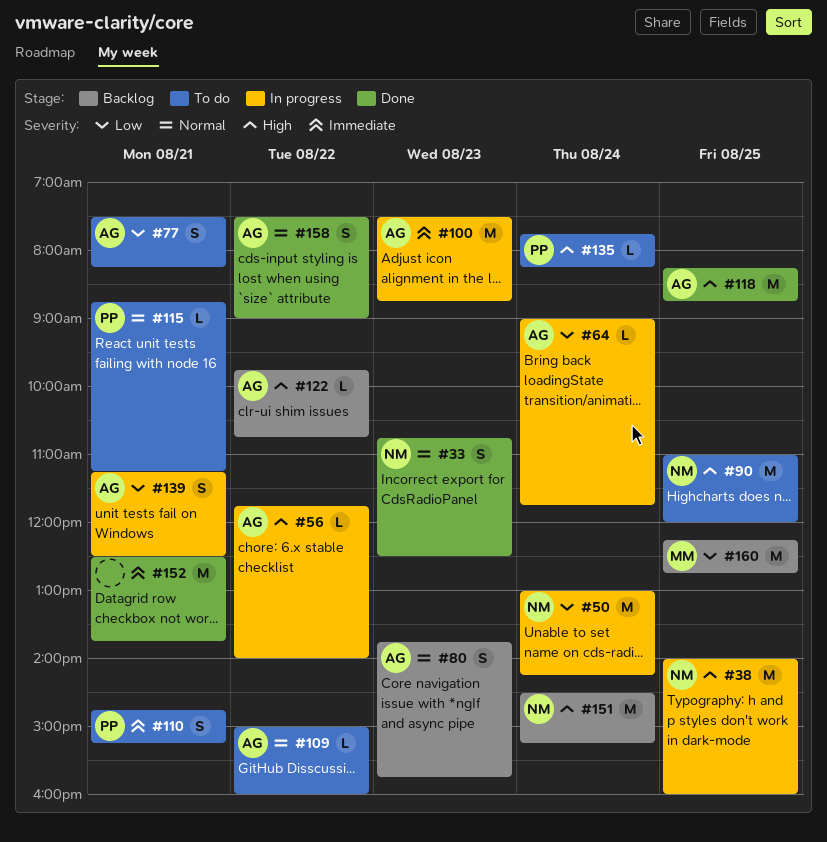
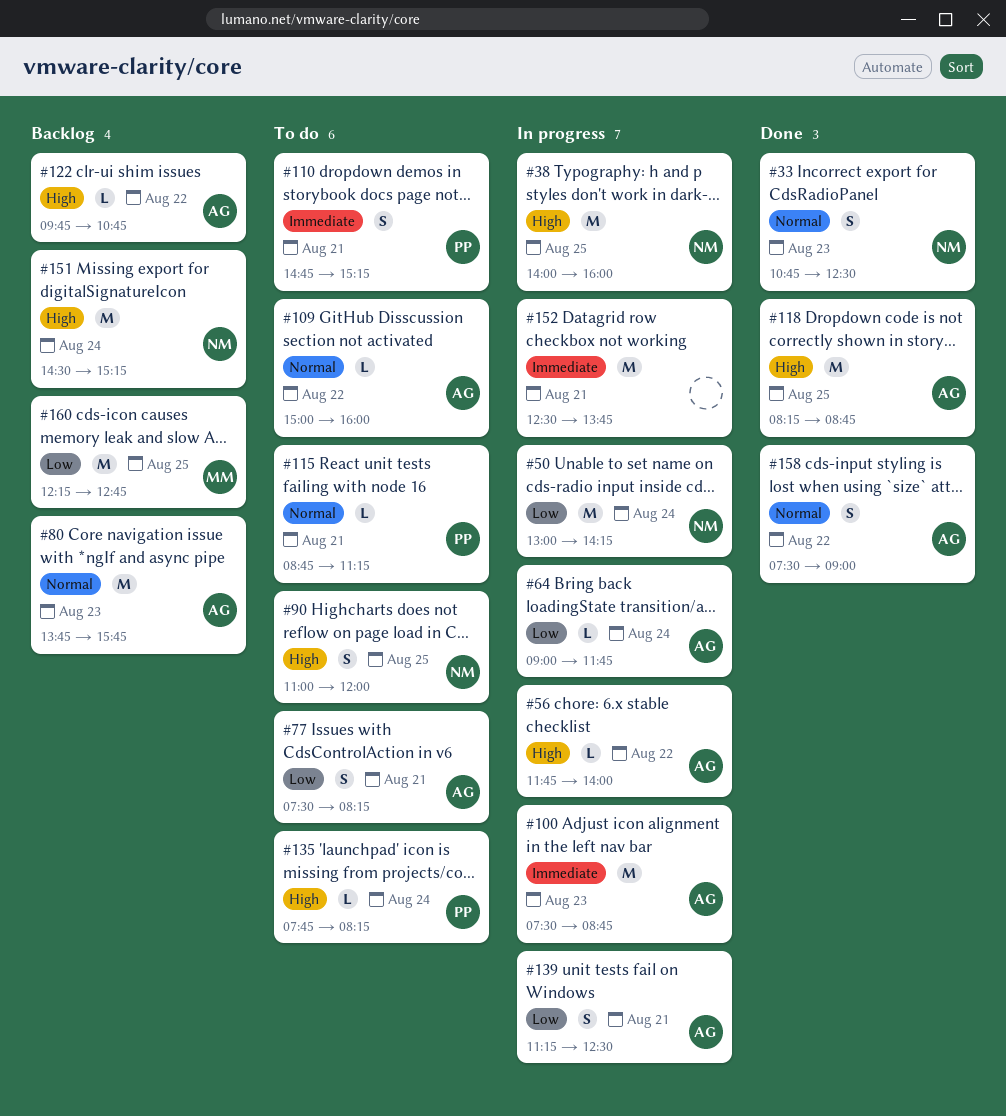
#80, estimate: S -> M
#90, estimate: M -> S
#152, status: Done -> In progress

